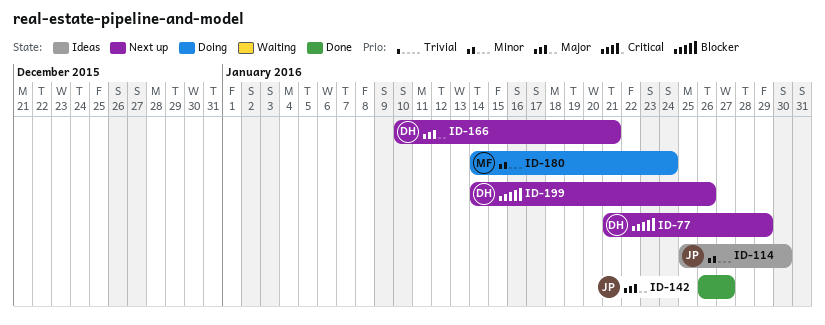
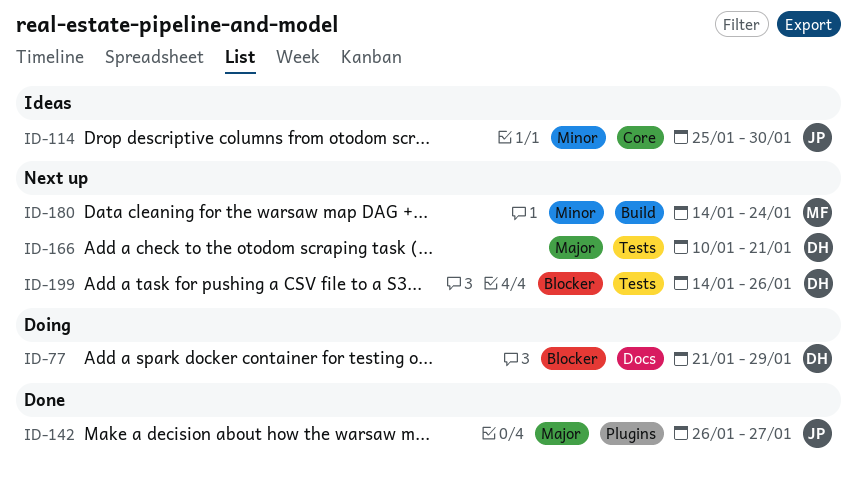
ID-77, status: Next up -> Doing
ID-180, status: Doing -> Next up

